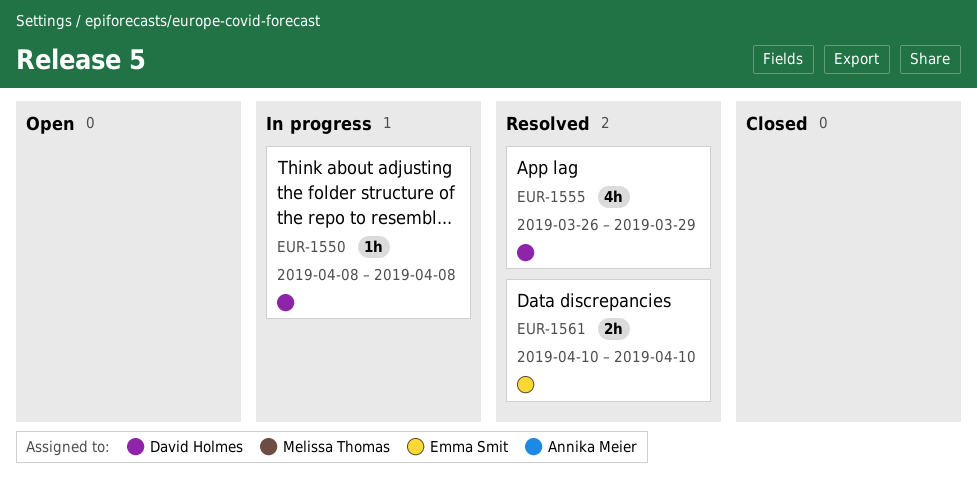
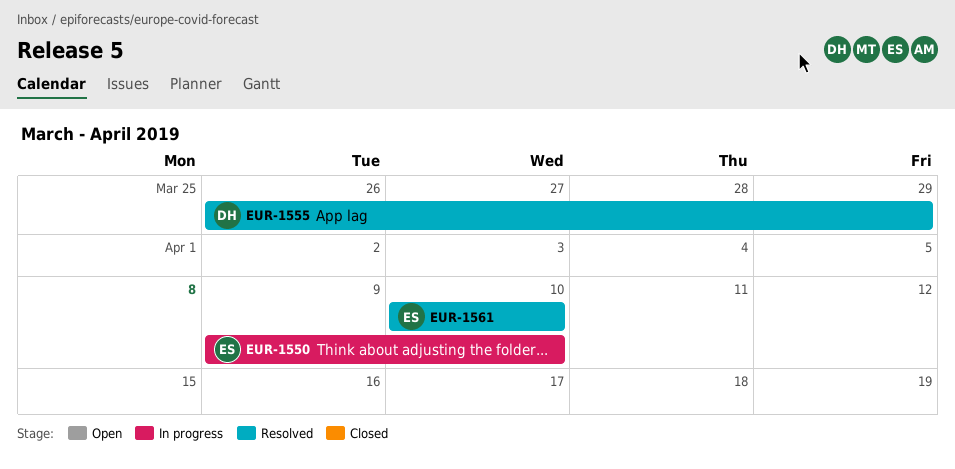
EUR-1550, owner: David Holmes -> Emma Smit
EUR-1550, start: Apr 8 -> Apr 9
EUR-1550, due: Apr 8 -> Apr 10

